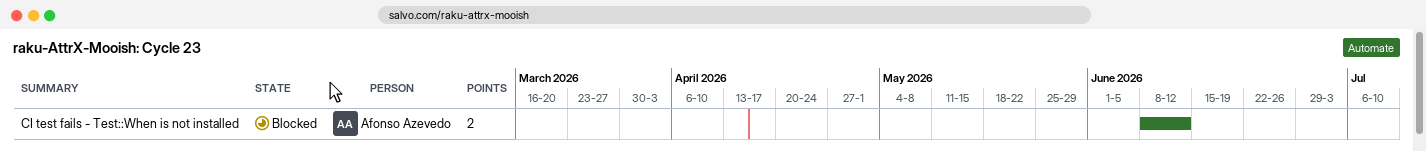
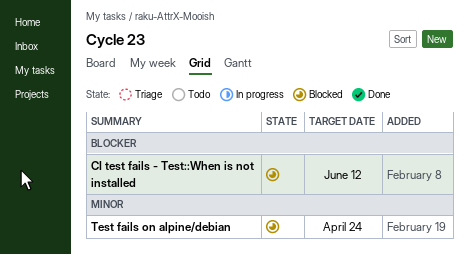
Test fails on alpine/debian: none -> present

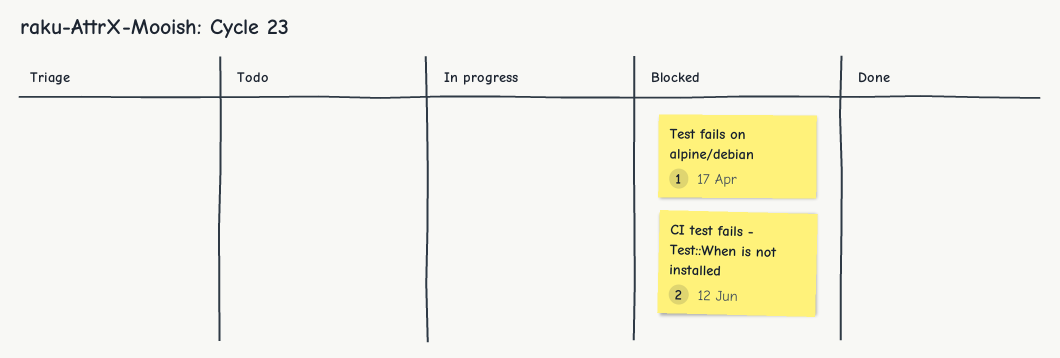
Test fails on alpine/debian, due: Apr 24 -> Apr 17

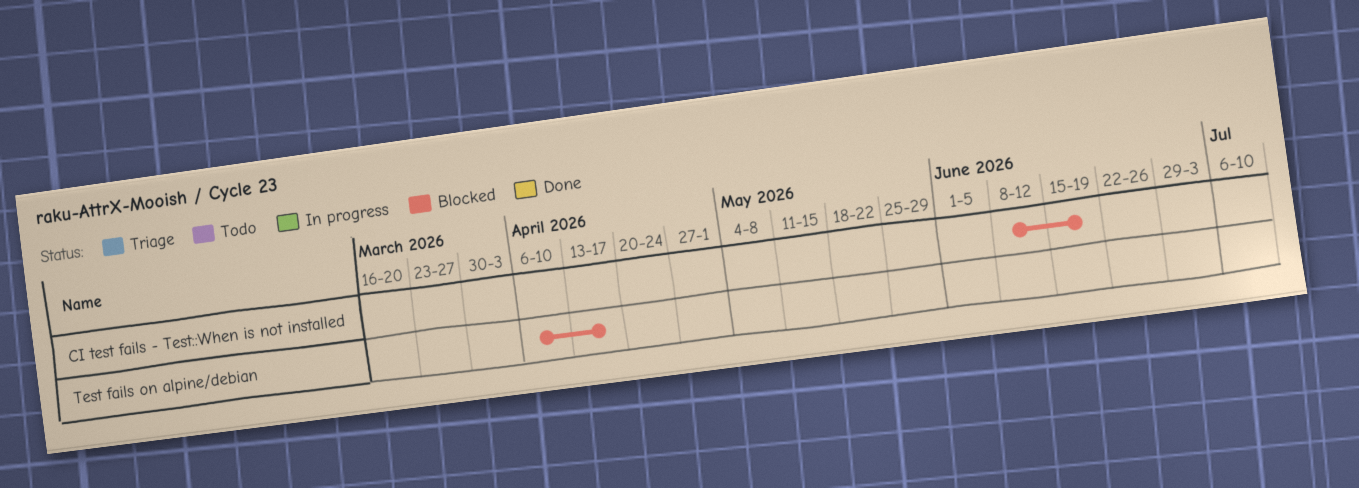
CI test fails - Test::When is not installed, due: Jun 12 -> Jun 19

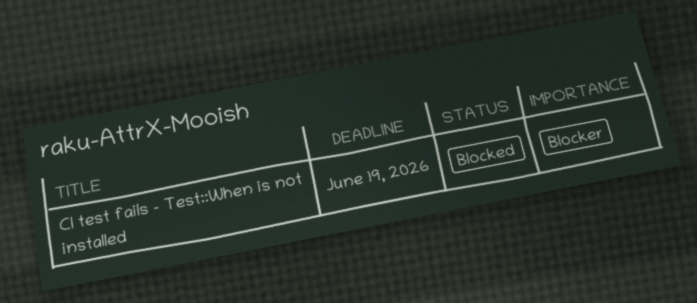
Test fails on alpine/debian: present -> none

